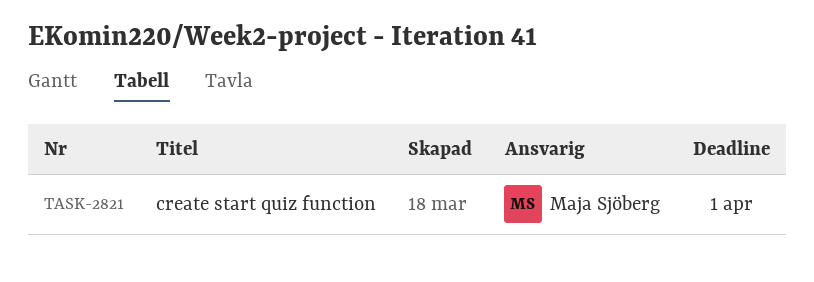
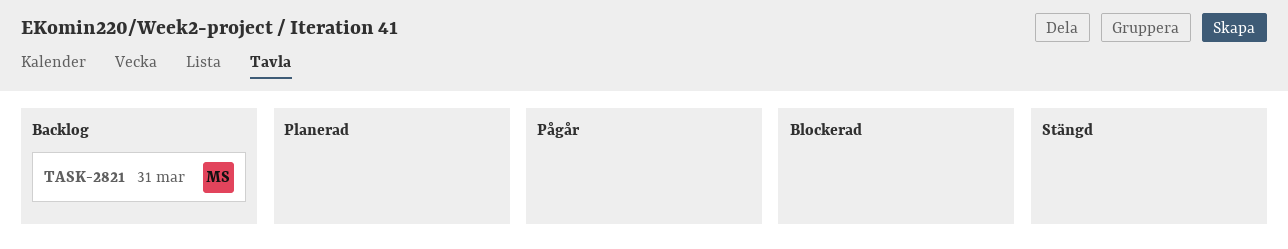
TASK-2821, due: Apr 1 -> Mar 31

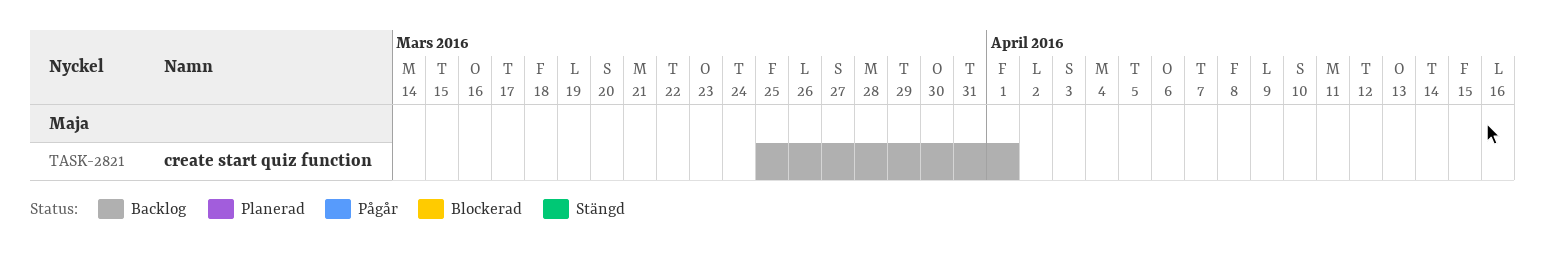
TASK-2821, due: Mar 31 -> Apr 1

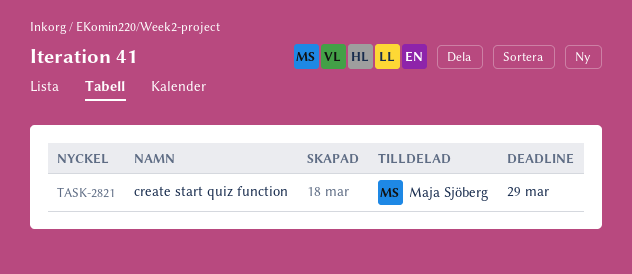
TASK-2821, due: Apr 1 -> Mar 29

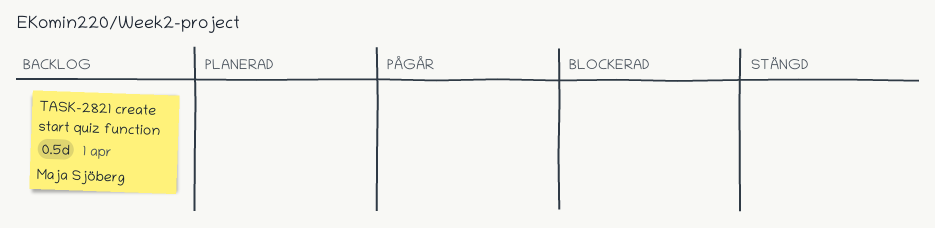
TASK-2821, due: Mar 29 -> Apr 1

